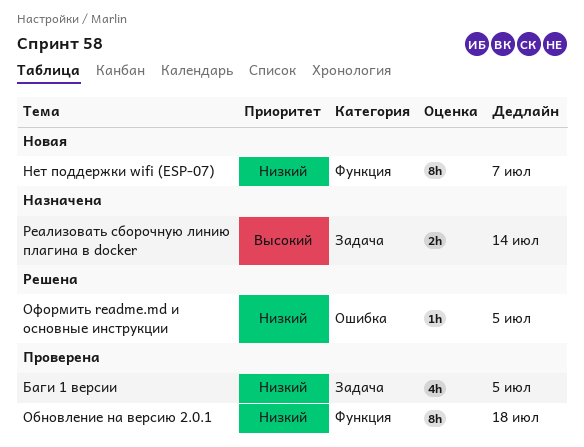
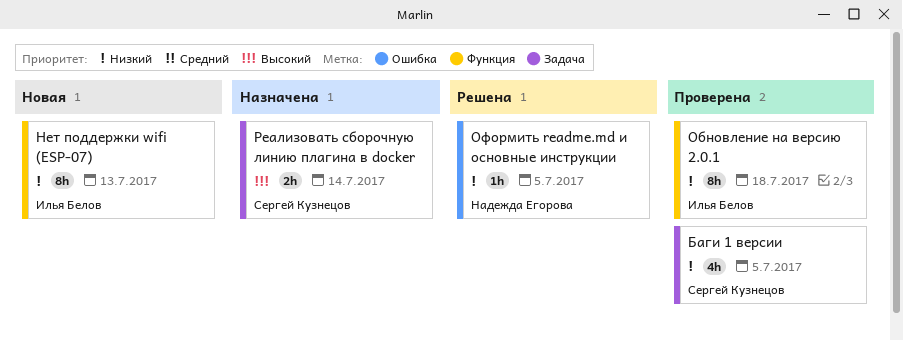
Нет поддержки wifi (ESP-07), due: Jul 7 -> Jul 13

